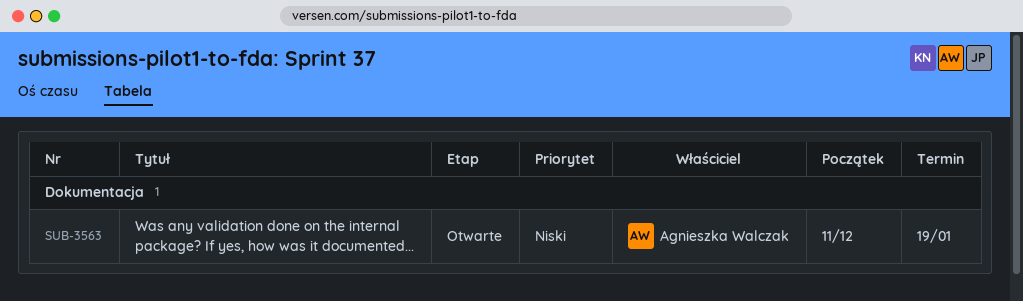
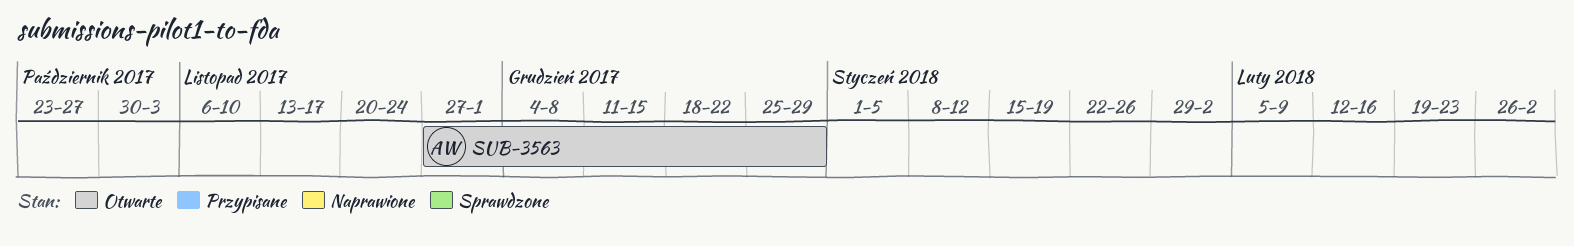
SUB-3563, start: Dec 11 -> Nov 27
SUB-3563, due: Jan 19 -> Dec 29

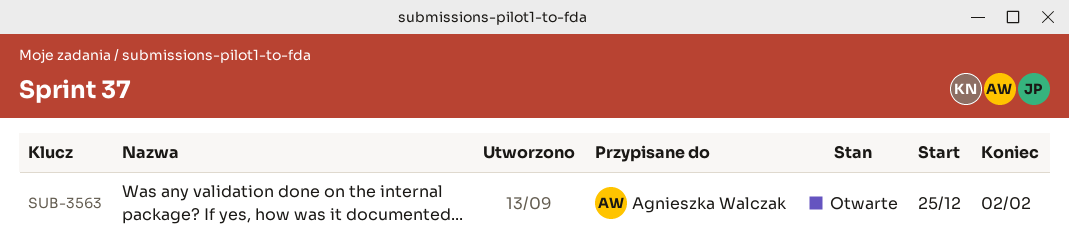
SUB-3563, start: Nov 27 -> Dec 25
SUB-3563, due: Dec 29 -> Feb 2

